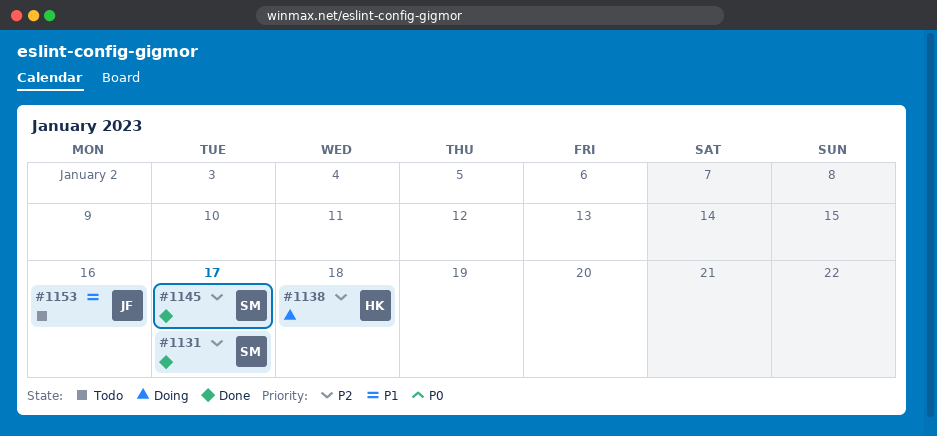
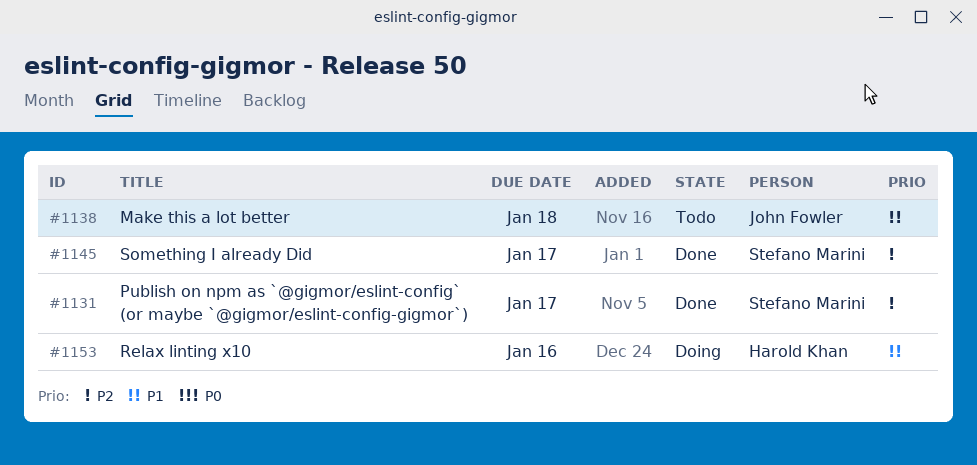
#1138, status: Doing -> Todo
#1138, owner: Harold Khan -> John Fowler
#1138, priority: P2 -> P1
#1153, status: Todo -> Doing
#1153, owner: John Fowler -> Harold Khan

